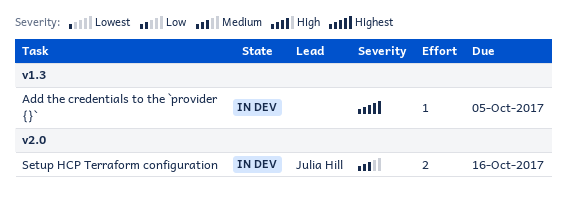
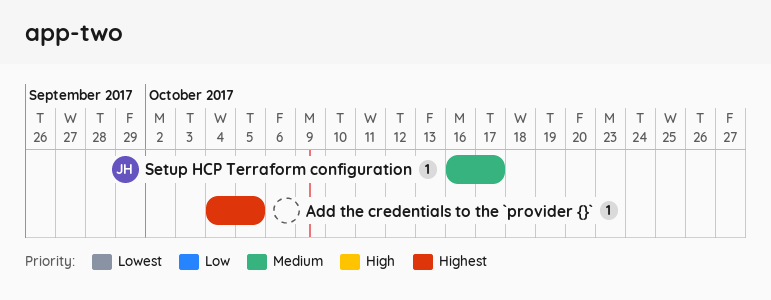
Setup HCP Terraform configuration, estimate: 2 -> 1
Setup HCP Terraform configuration, due: Oct 16 -> Oct 17

